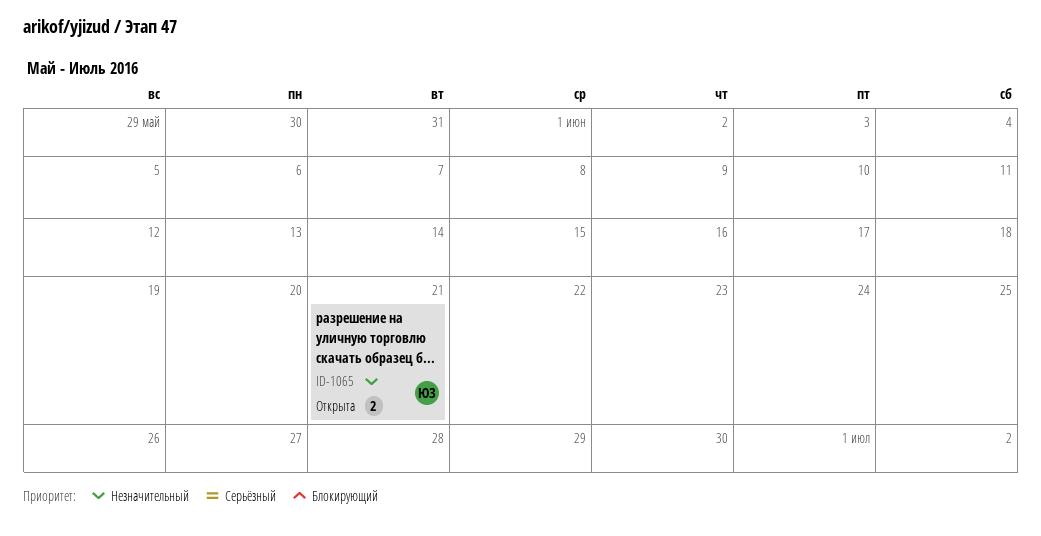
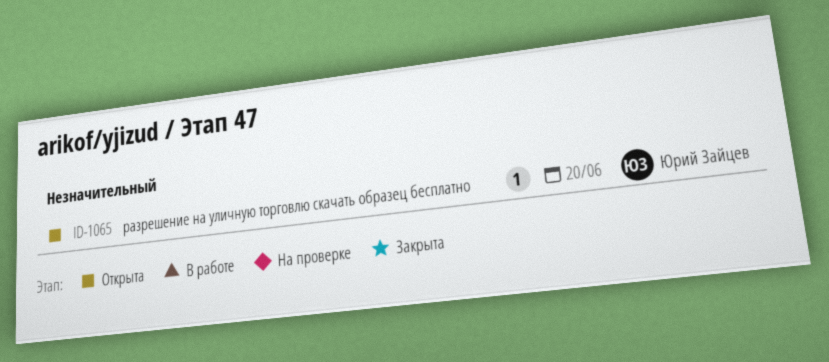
ID-1065, estimate: 2 -> 1
ID-1065, due: Jun 21 -> Jun 20

